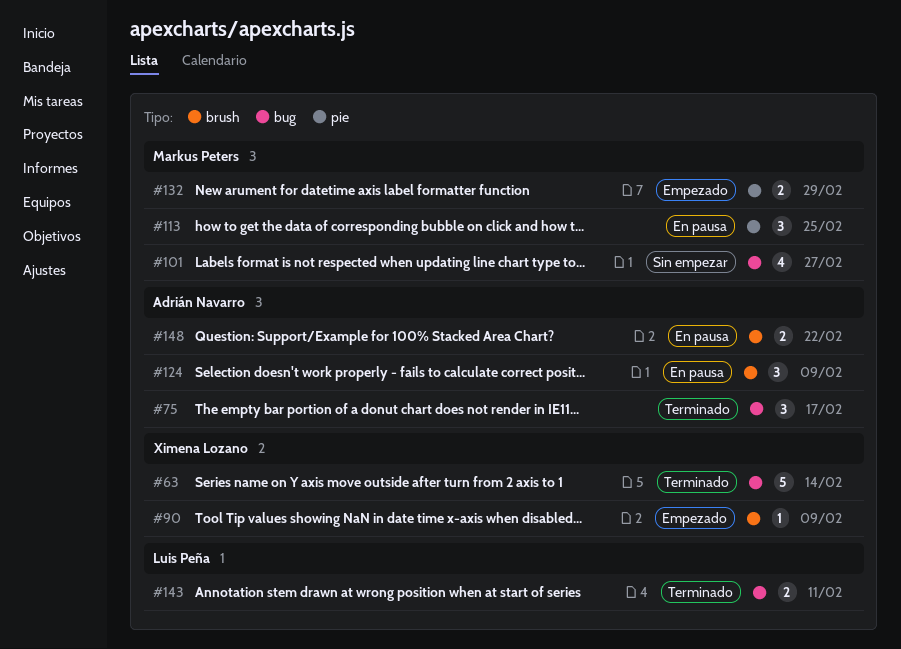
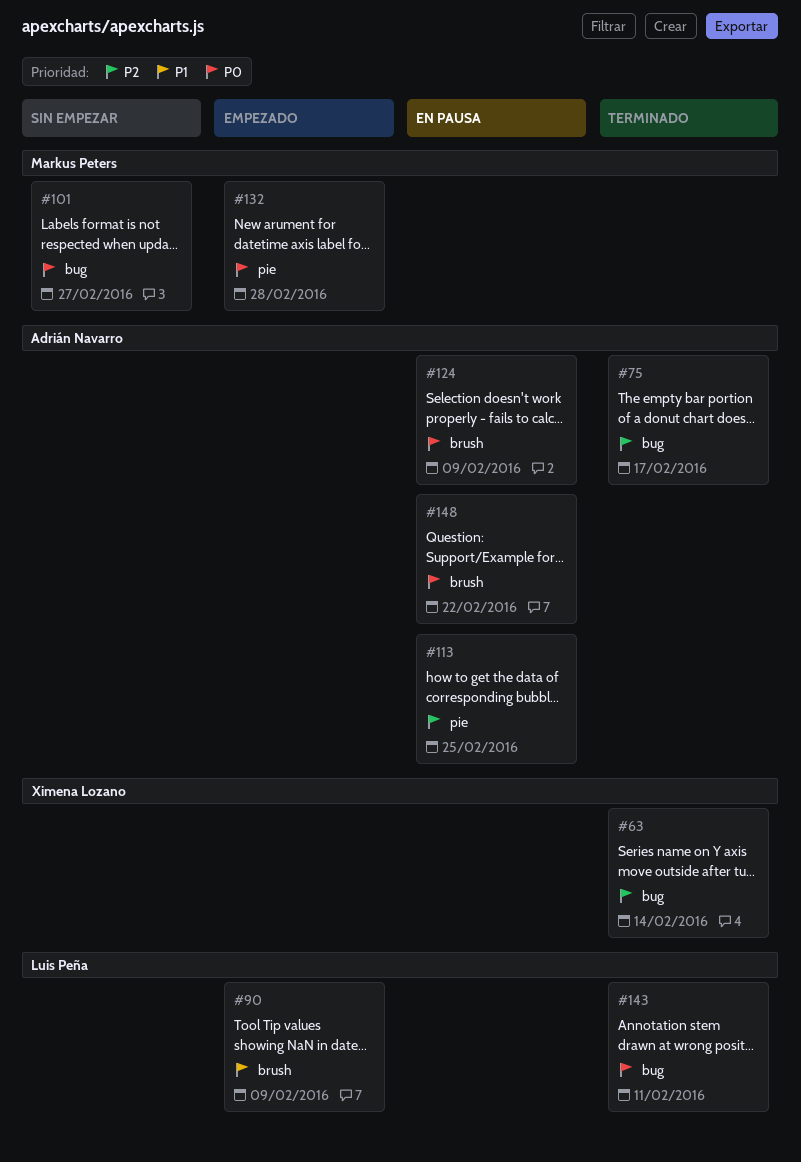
#90, owner: Ximena Lozano -> Luis Peña
#113, owner: Markus Peters -> Adrián Navarro
#132, due: Feb 29 -> Feb 28

